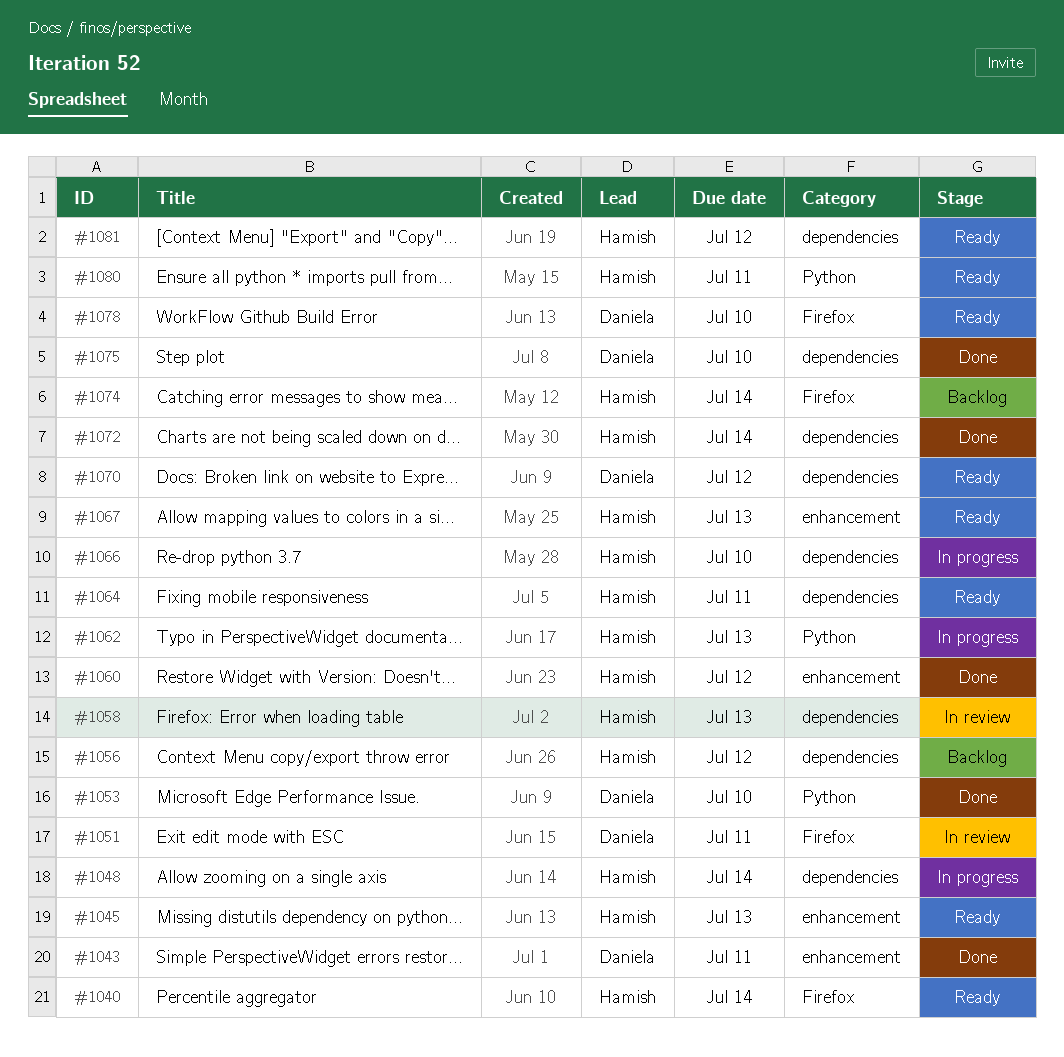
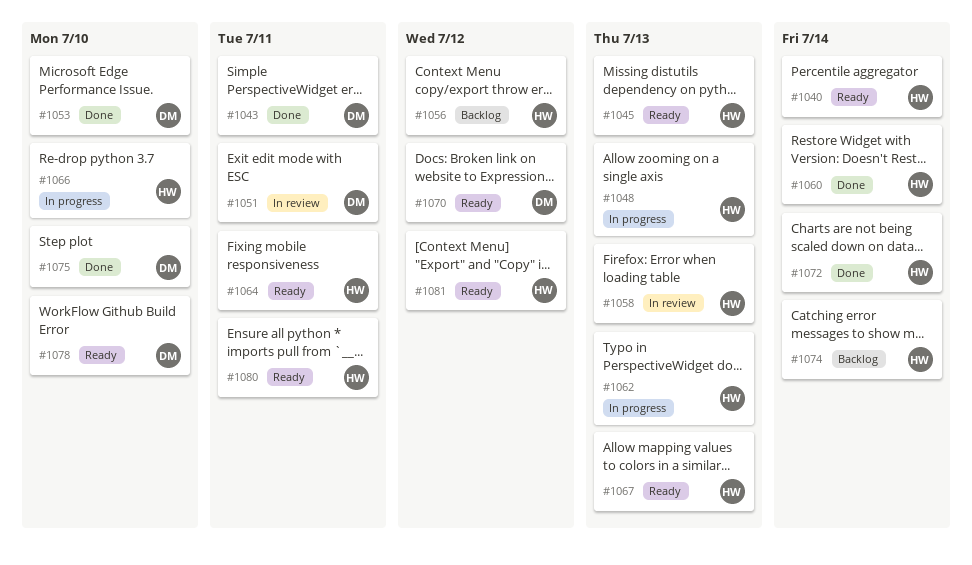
#1048, due: Jul 14 -> Jul 13
#1060, due: Jul 12 -> Jul 14

